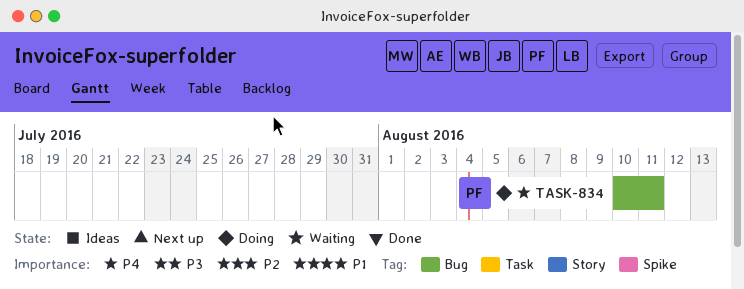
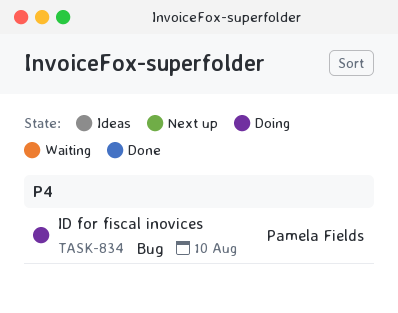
TASK-834, due: Aug 11 -> Aug 10

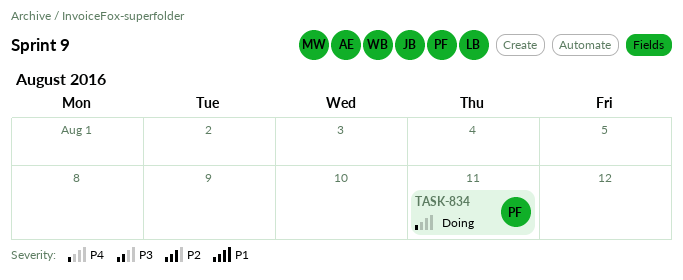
TASK-834, due: Aug 10 -> Aug 11

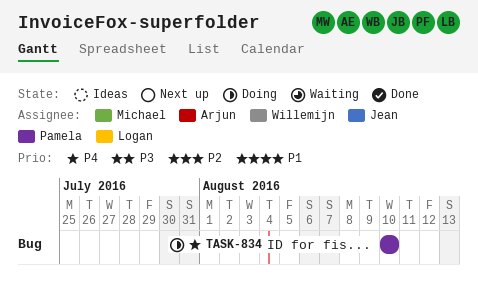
TASK-834, due: Aug 11 -> Aug 10

